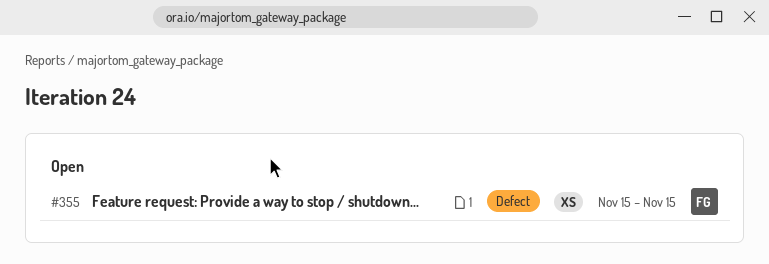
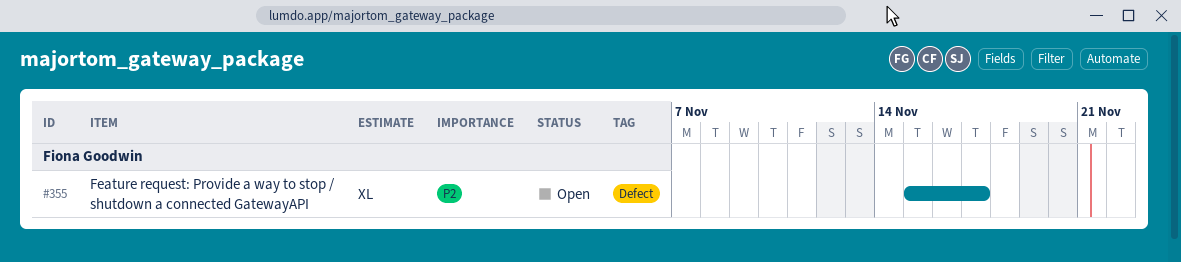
#355, estimate: XS -> XL
#355, due: Nov 15 -> Nov 17

